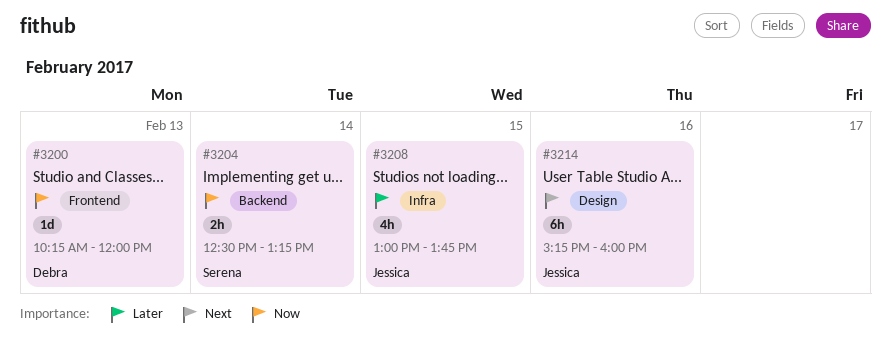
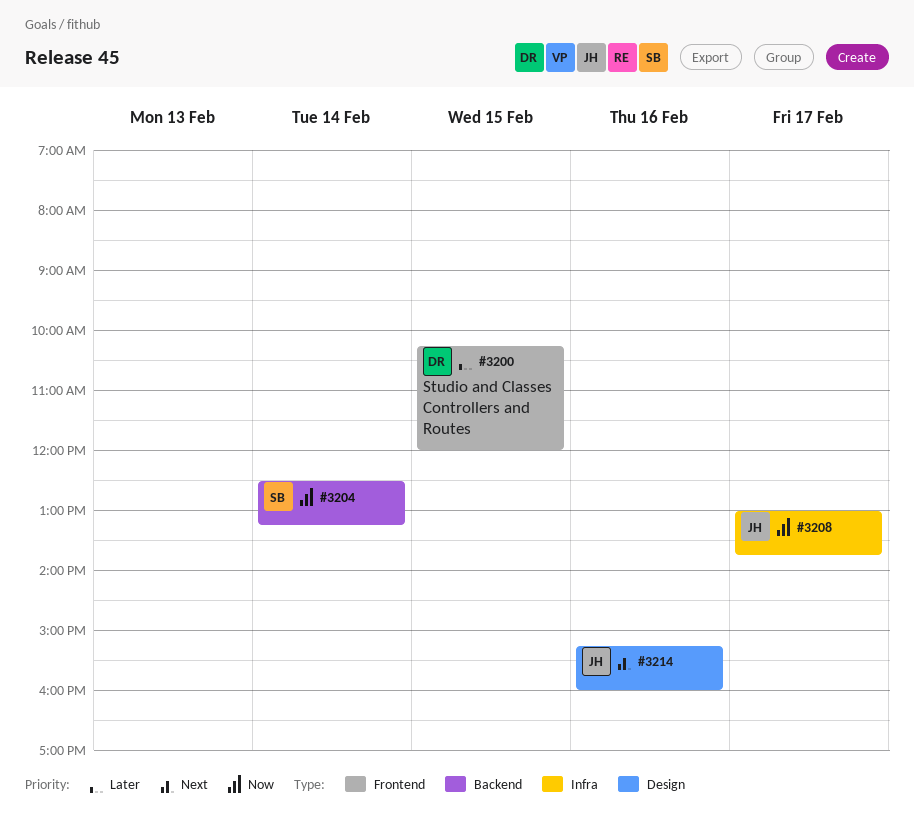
#3200, priority: Now -> Later
#3200, day: Feb 13 -> Feb 15
#3208, priority: Later -> Now
#3208, day: Feb 15 -> Feb 17

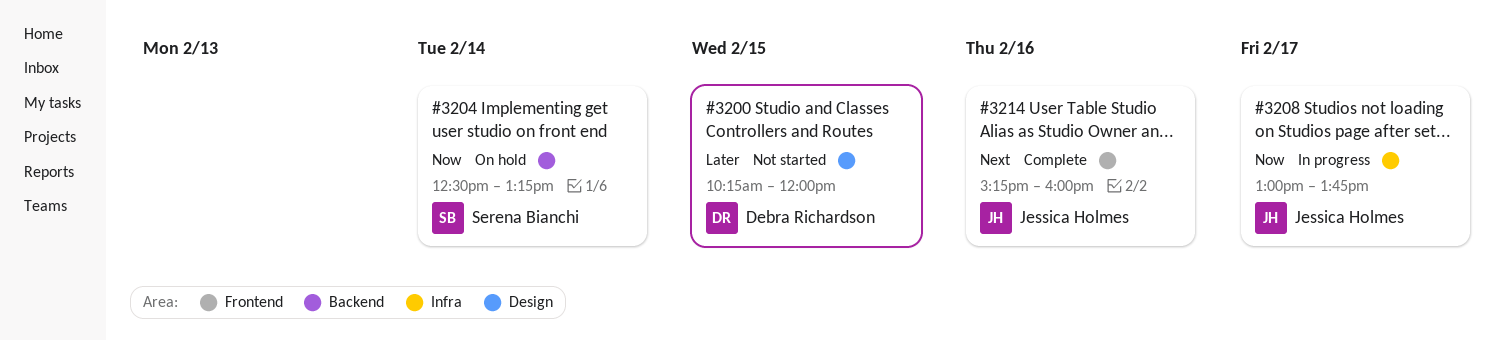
#3200, label: Frontend -> Design
#3214, label: Design -> Frontend

